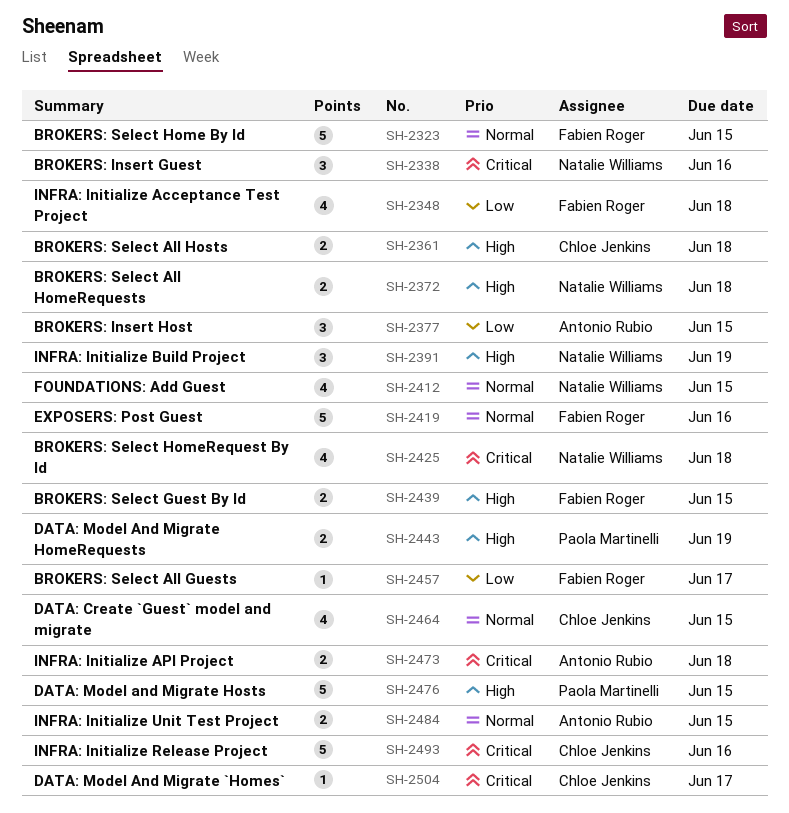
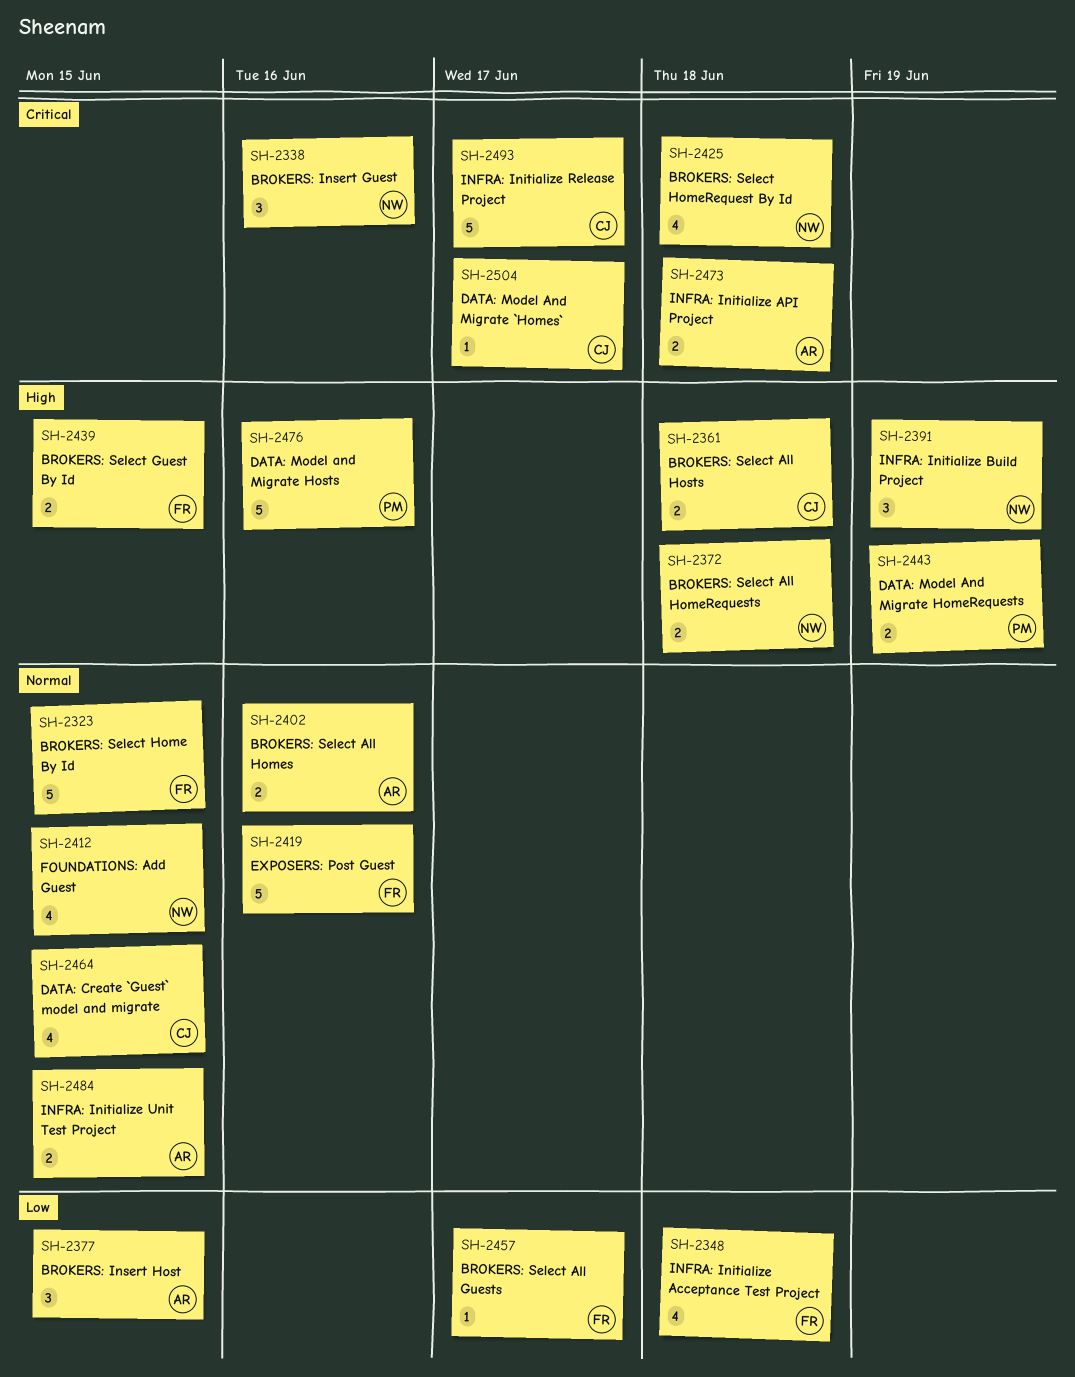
SH-2402: none -> present
SH-2476, due: Jun 15 -> Jun 16
SH-2493, due: Jun 16 -> Jun 17

